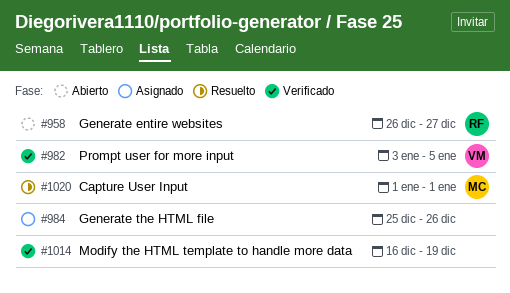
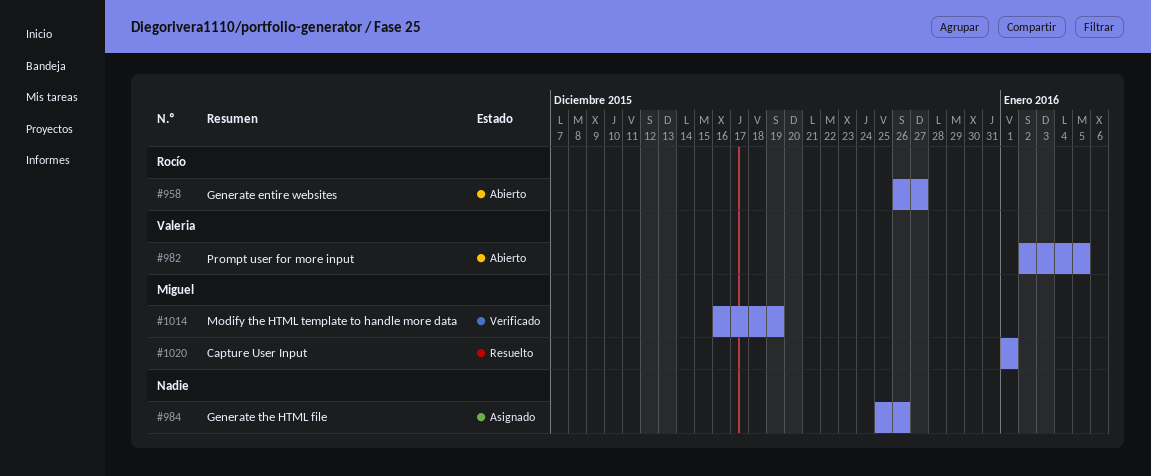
#982, status: Verificado -> Abierto
#982, start: Jan 3 -> Jan 2
#1014, owner: none -> Miguel

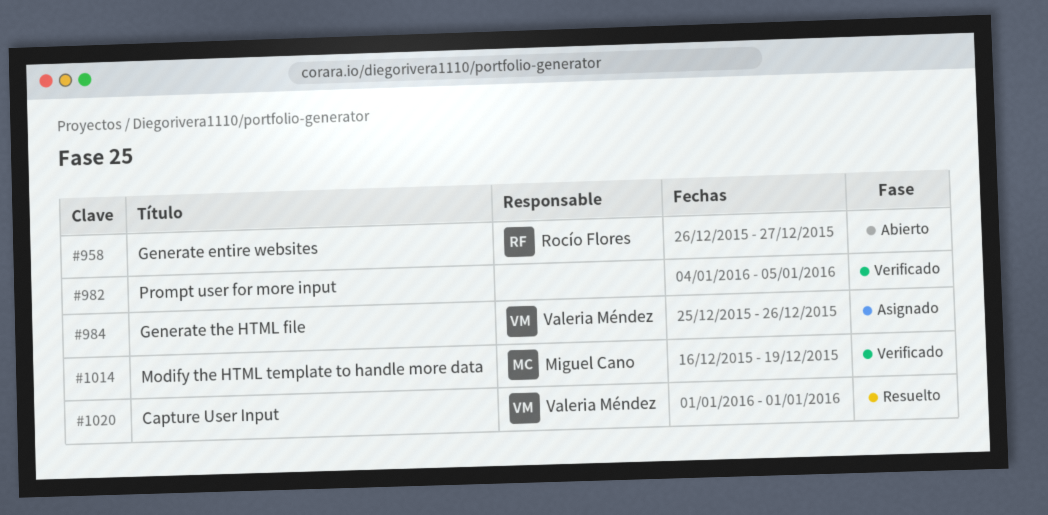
#982, status: Abierto -> Verificado
#982, owner: Valeria Méndez -> none
#982, start: Jan 2 -> Jan 4
#984, owner: none -> Valeria Méndez
#1020, owner: Miguel Cano -> Valeria Méndez

